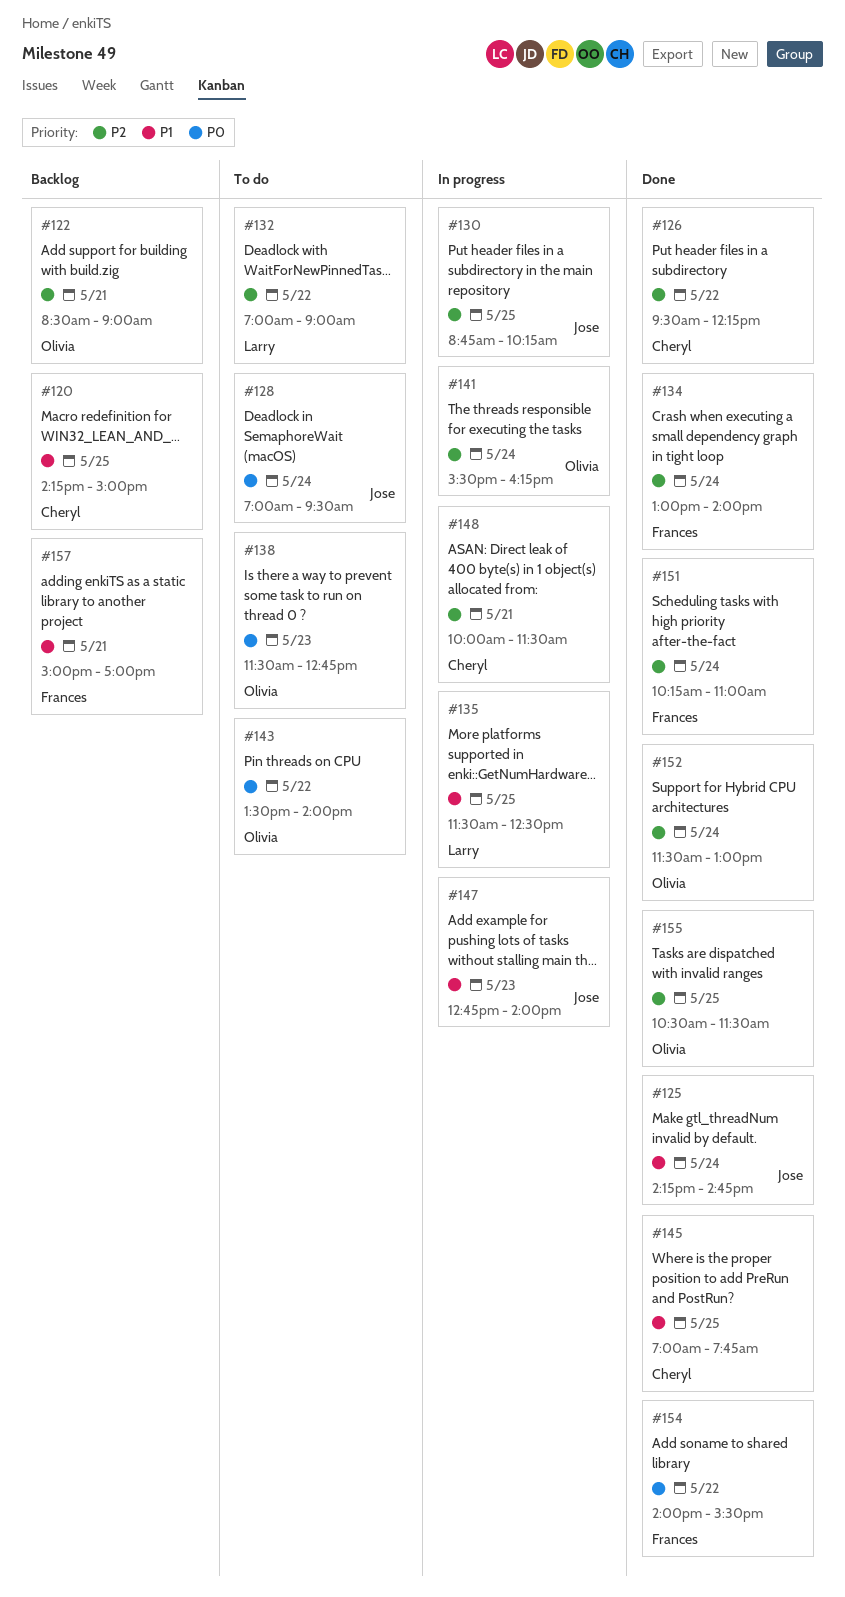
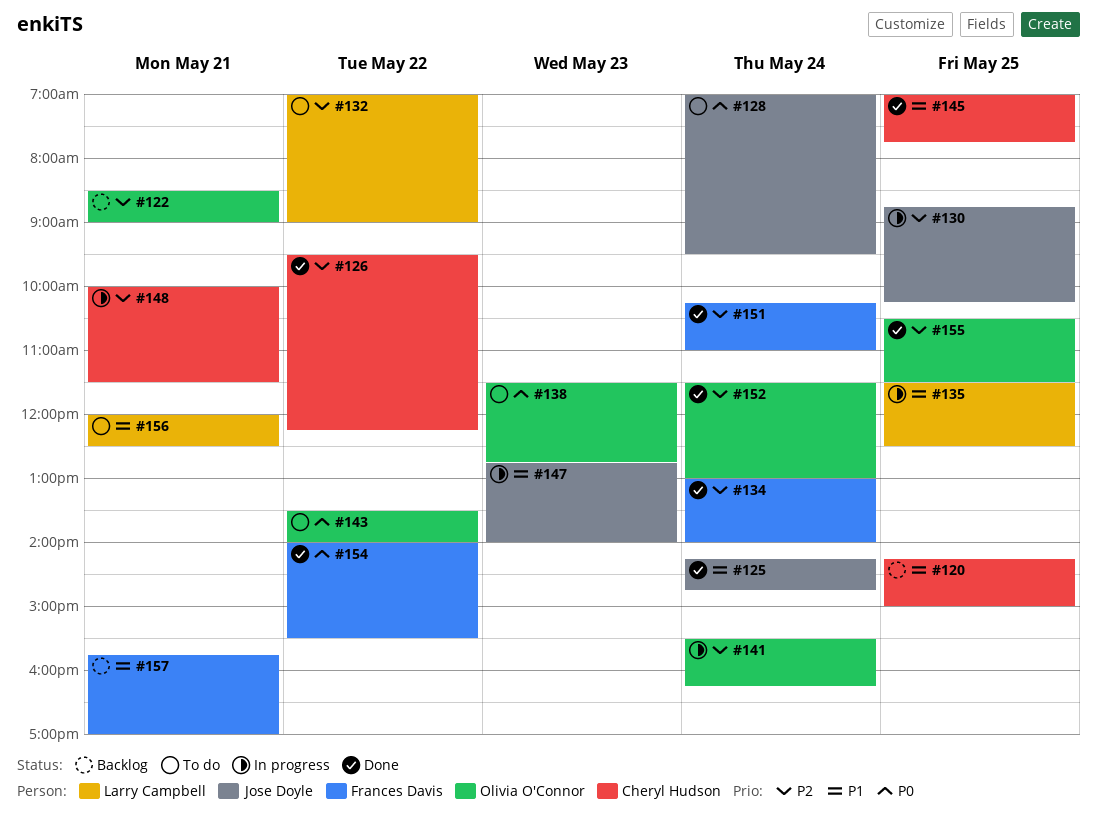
#156: none -> present
#157, begins: 15:00 -> 15:45

